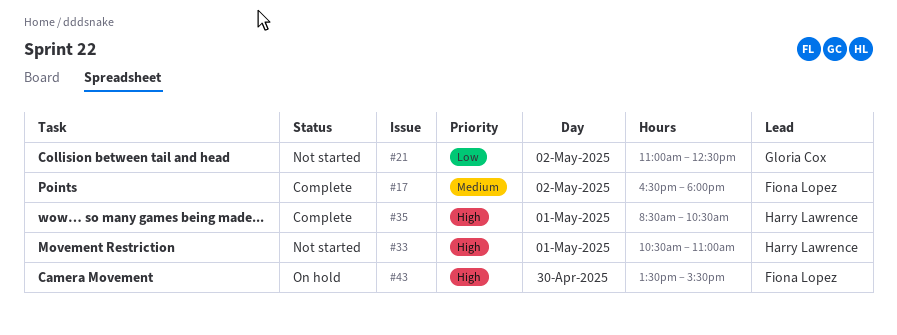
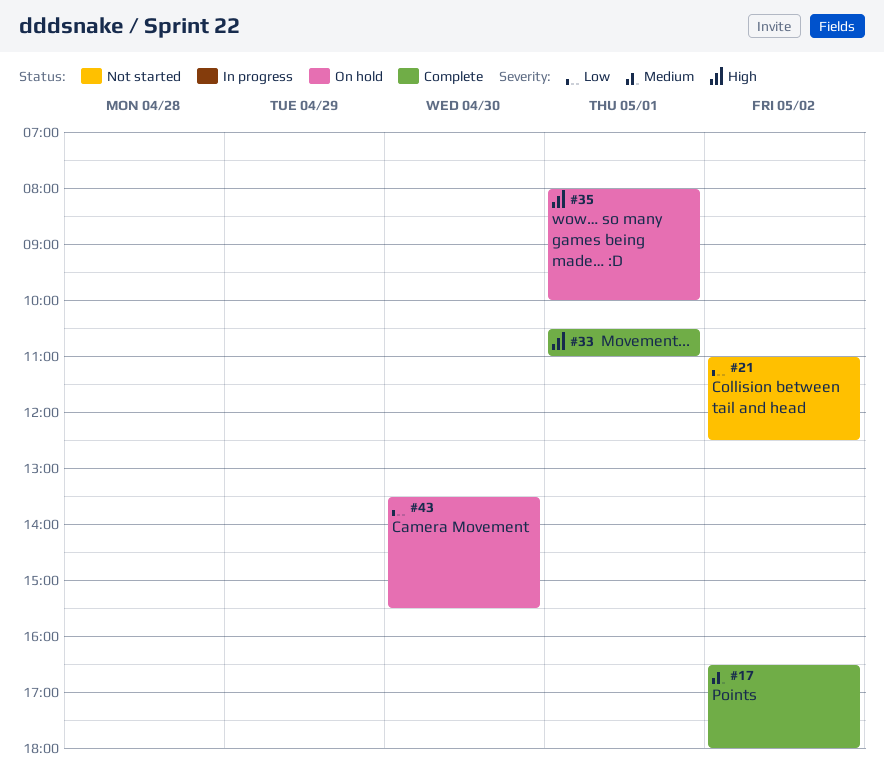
#33, status: Not started -> Complete
#35, status: Complete -> On hold
#35, begins: 08:30 -> 08:00
#35, ends: 10:30 -> 10:00
#43, priority: High -> Low

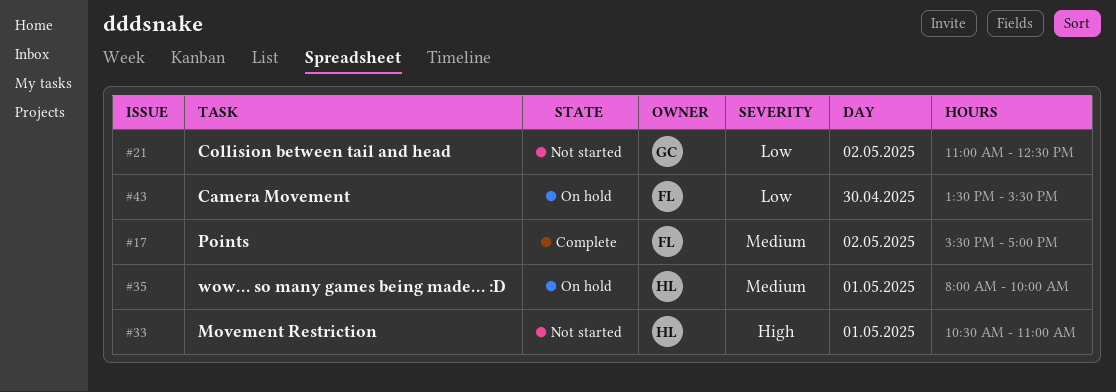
#17, begins: 16:30 -> 15:30
#17, ends: 18:00 -> 17:00
#33, status: Complete -> Not started
#35, priority: High -> Medium

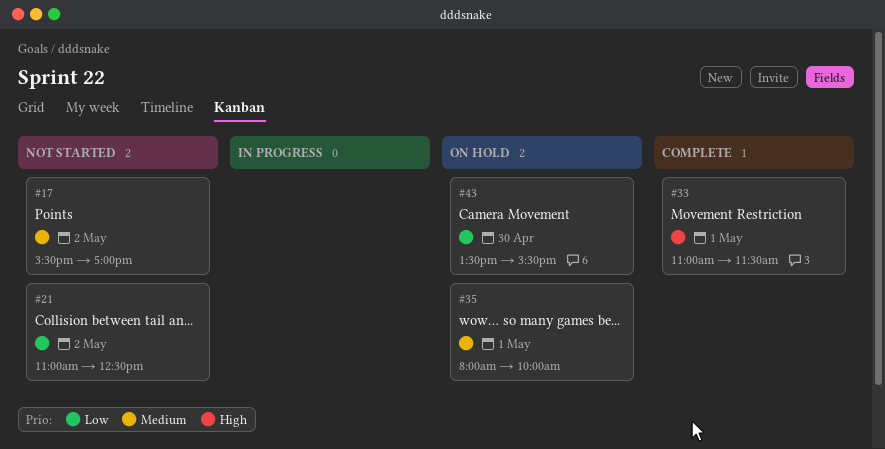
#17, status: Complete -> Not started
#33, status: Not started -> Complete
#33, begins: 10:30 -> 11:00
#33, ends: 11:00 -> 11:30

